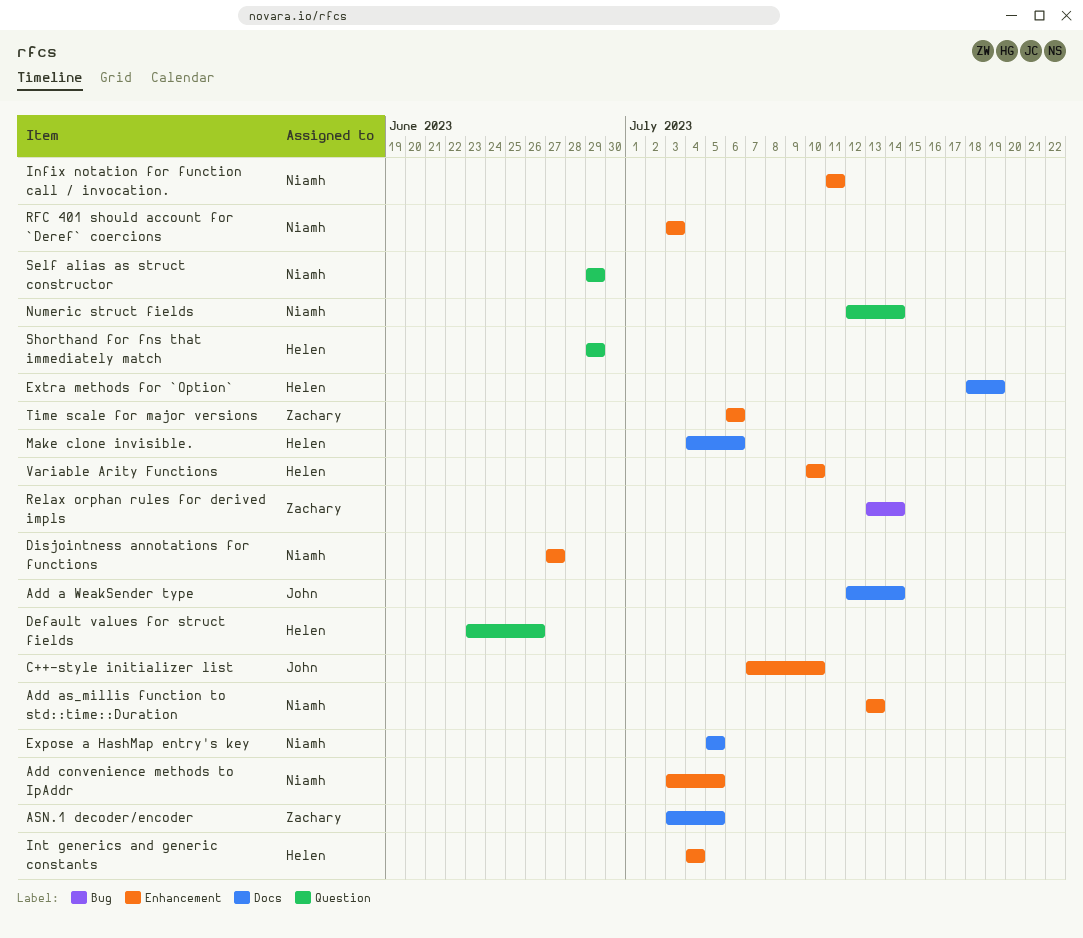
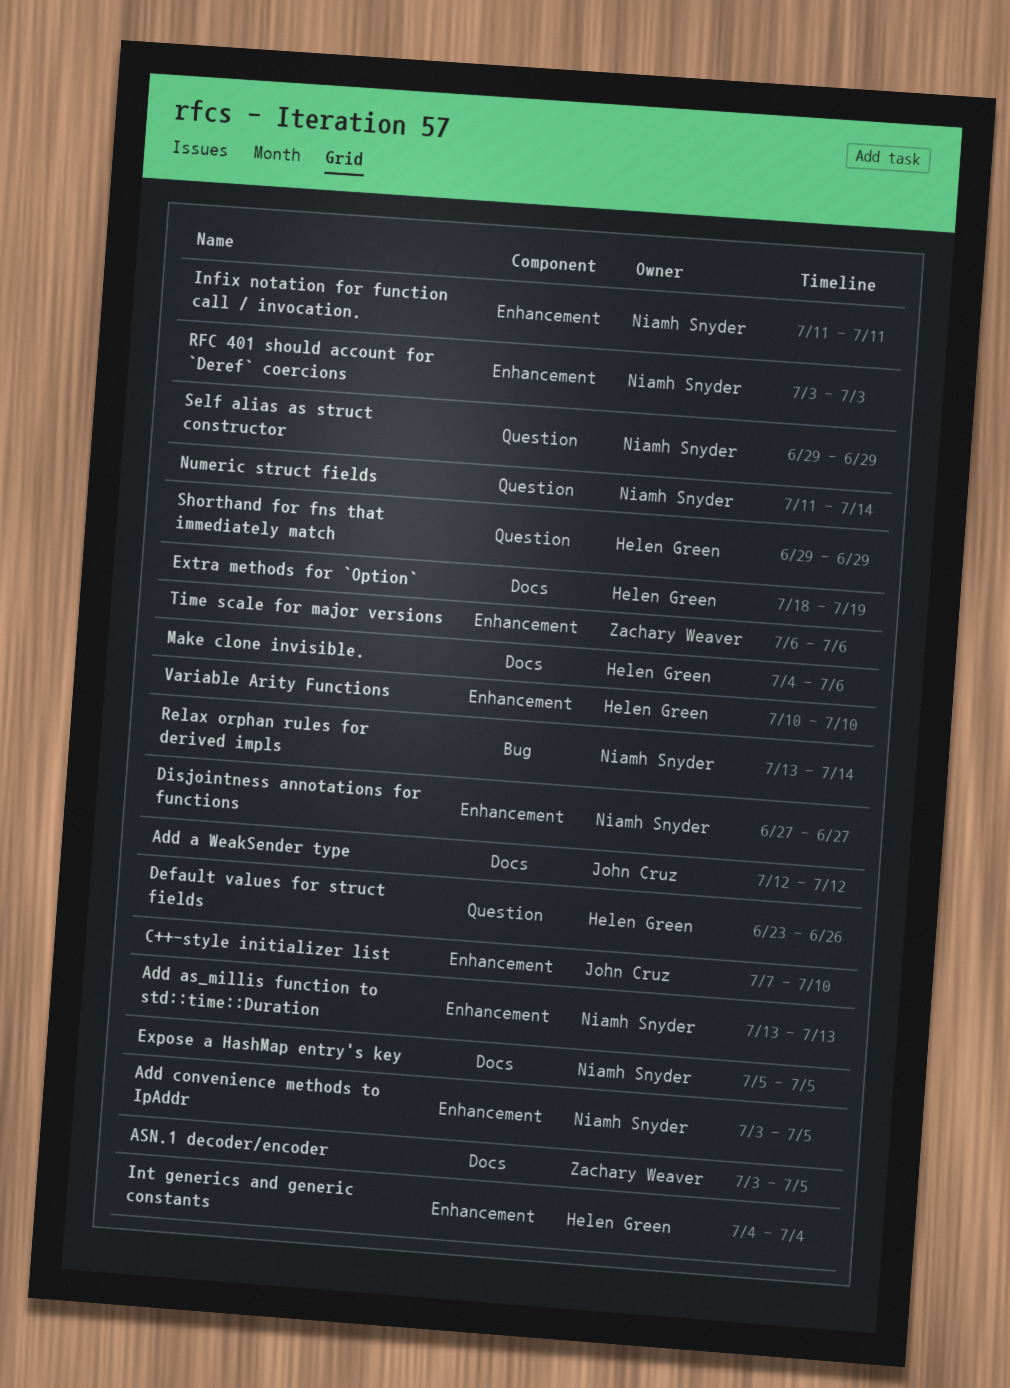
Add a WeakSender type, due: Jul 14 -> Jul 12
Numeric struct fields, start: Jul 12 -> Jul 11
Relax orphan rules for derived impls, owner: Zachary Weaver -> Niamh Snyder

